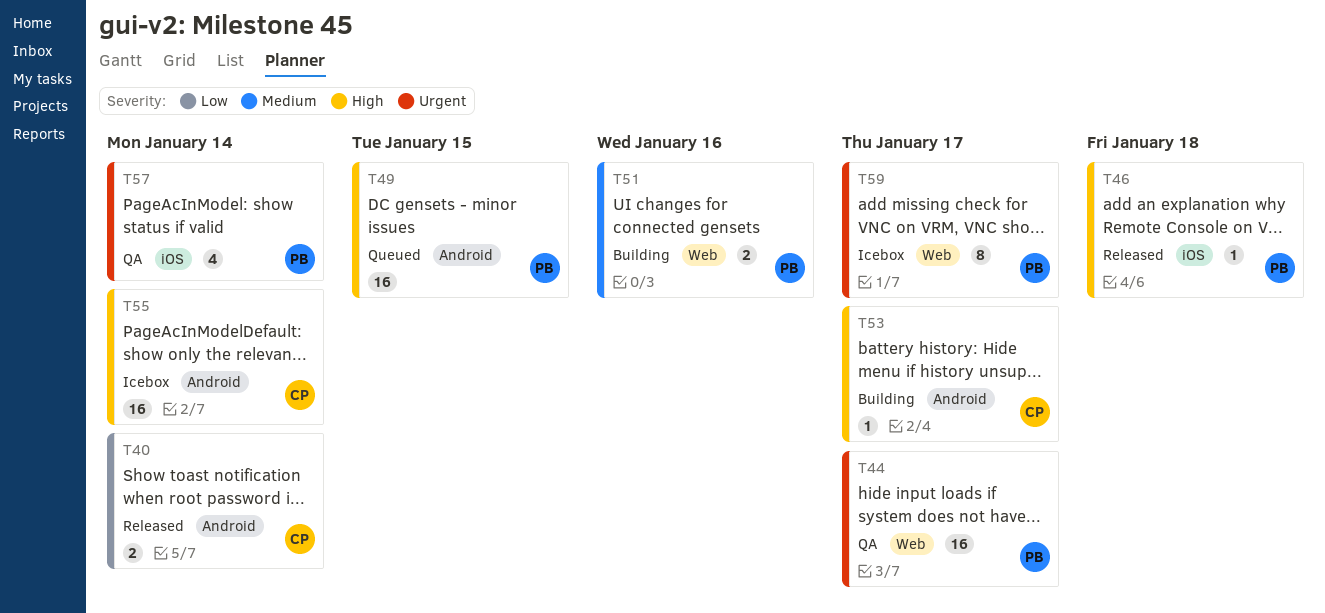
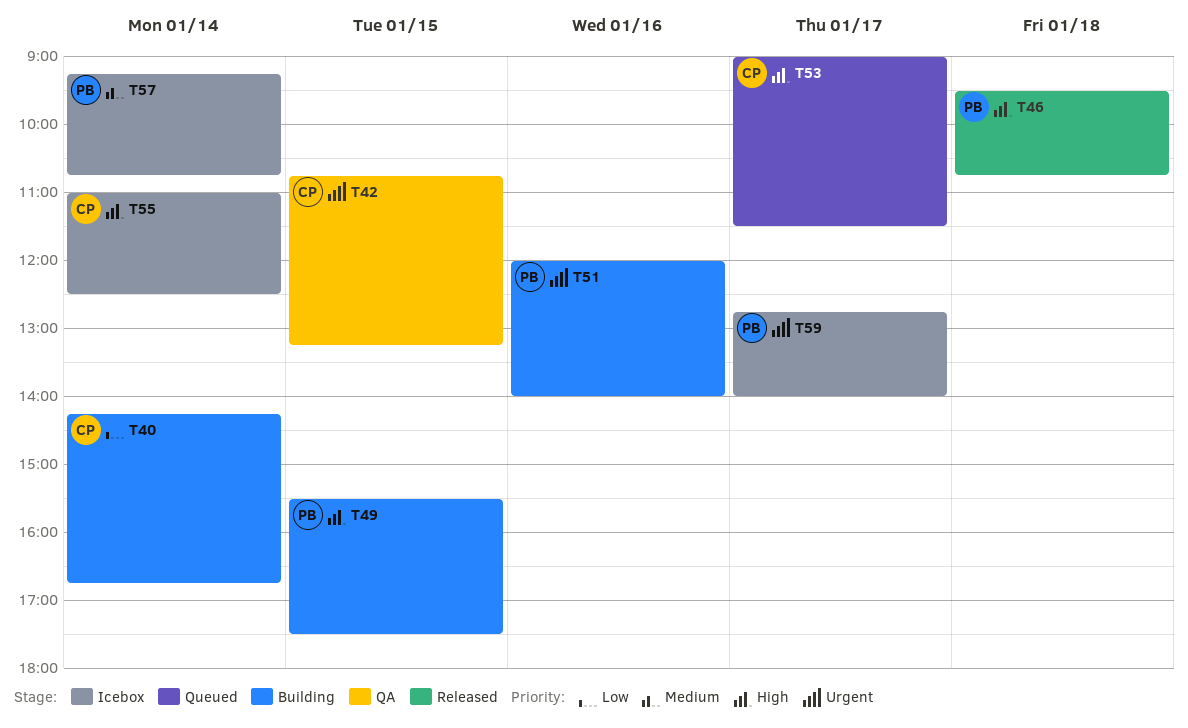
T40, status: Released -> Building
T42: none -> present
T44: present -> none
T49, status: Queued -> Building
T51, priority: Medium -> Urgent
T53, status: Building -> Queued
T57, status: QA -> Icebox
T57, priority: Urgent -> Medium

